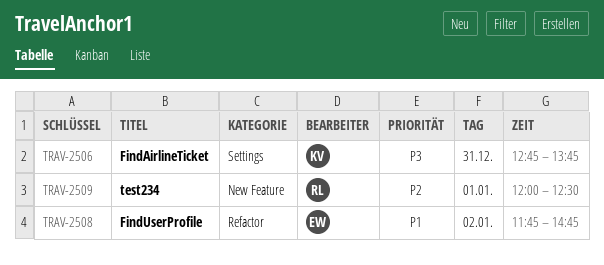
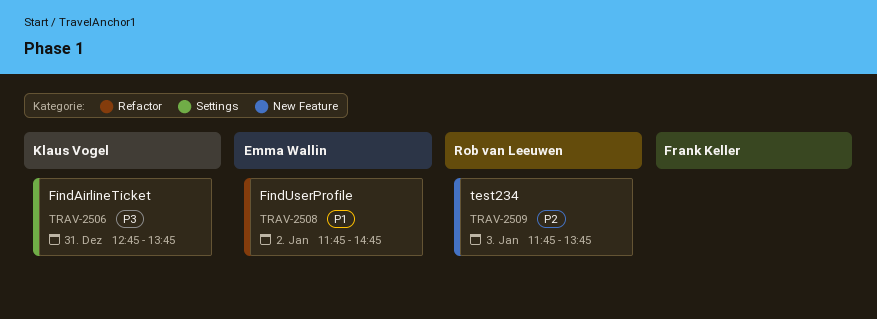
TRAV-2509, day: Jan 1 -> Jan 3
TRAV-2509, begins: 12:00 -> 11:45
TRAV-2509, ends: 12:30 -> 13:45

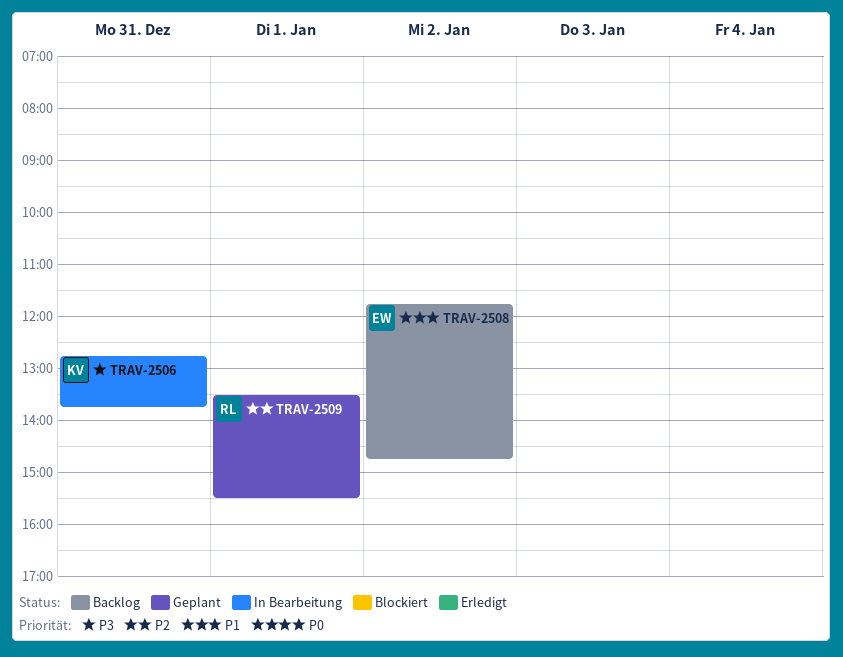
TRAV-2509, day: Jan 3 -> Jan 1
TRAV-2509, begins: 11:45 -> 13:30
TRAV-2509, ends: 13:45 -> 15:30

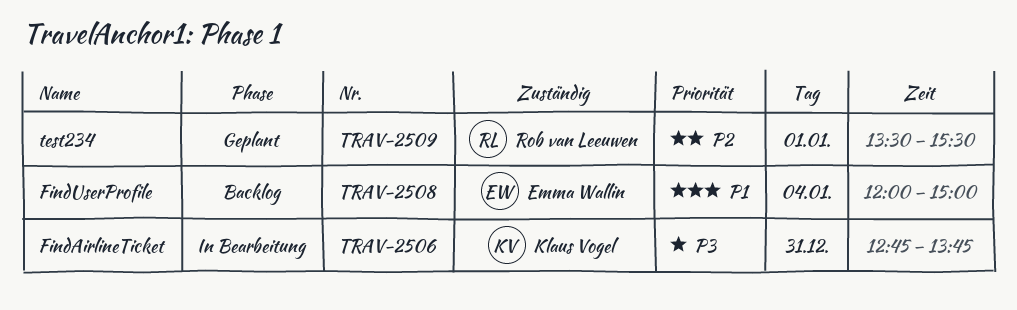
TRAV-2508, day: Jan 2 -> Jan 4
TRAV-2508, begins: 11:45 -> 12:00
TRAV-2508, ends: 14:45 -> 15:00

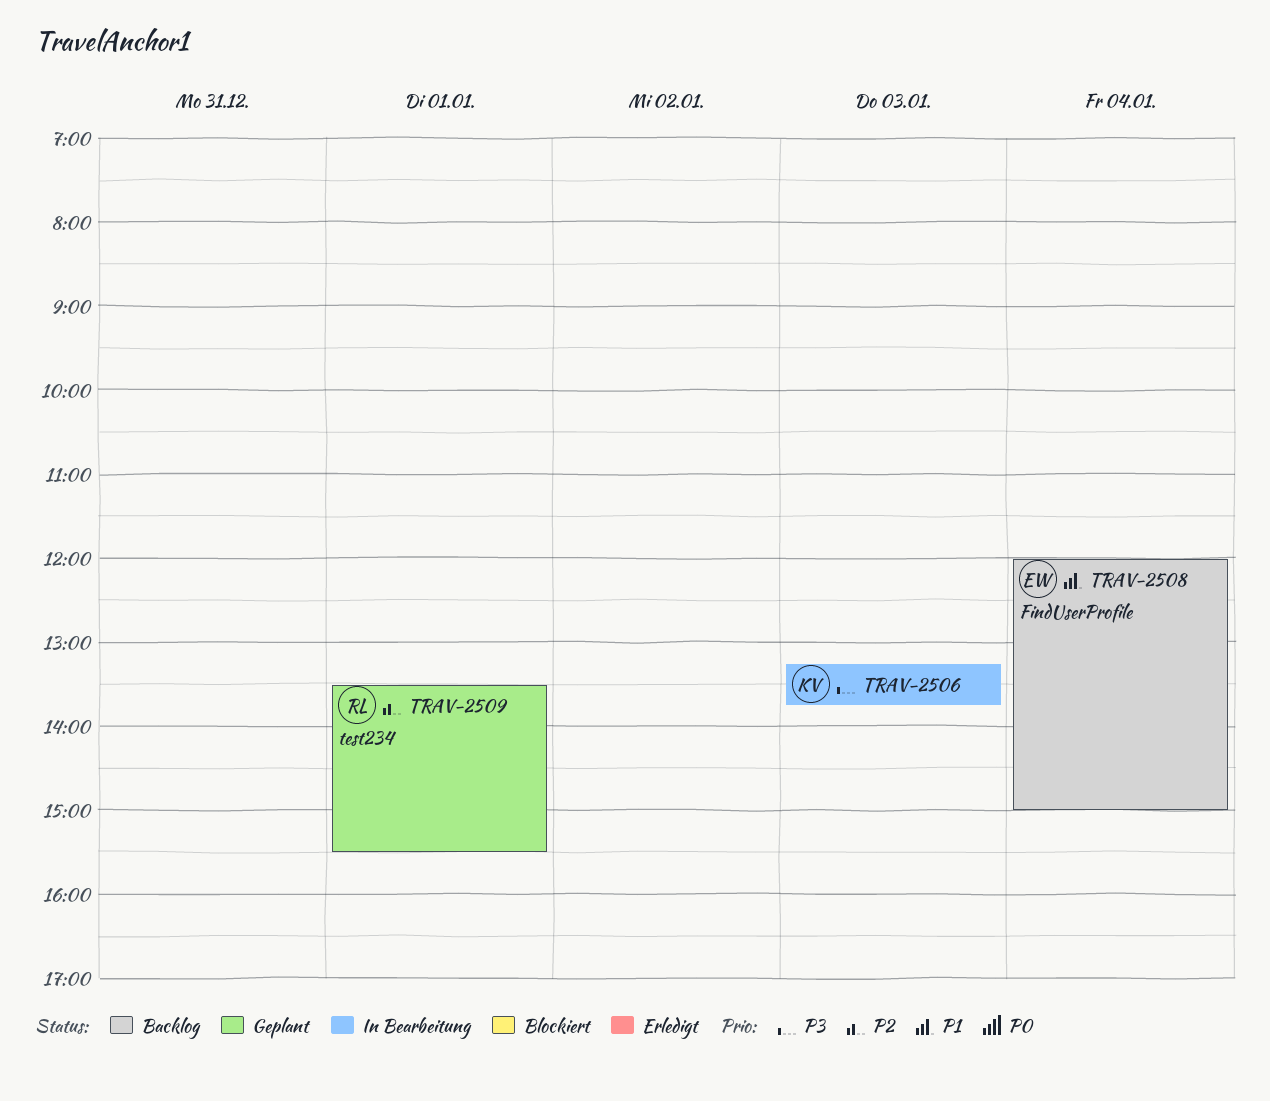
TRAV-2506, day: Dec 31 -> Jan 3
TRAV-2506, begins: 12:45 -> 13:15

